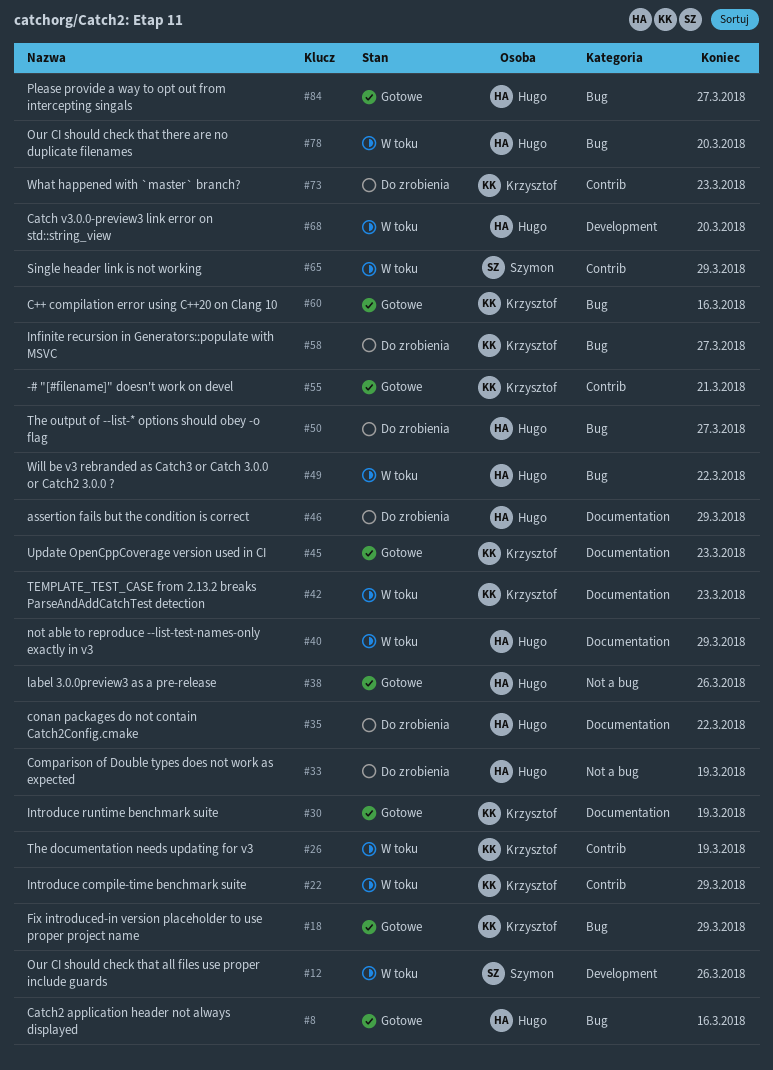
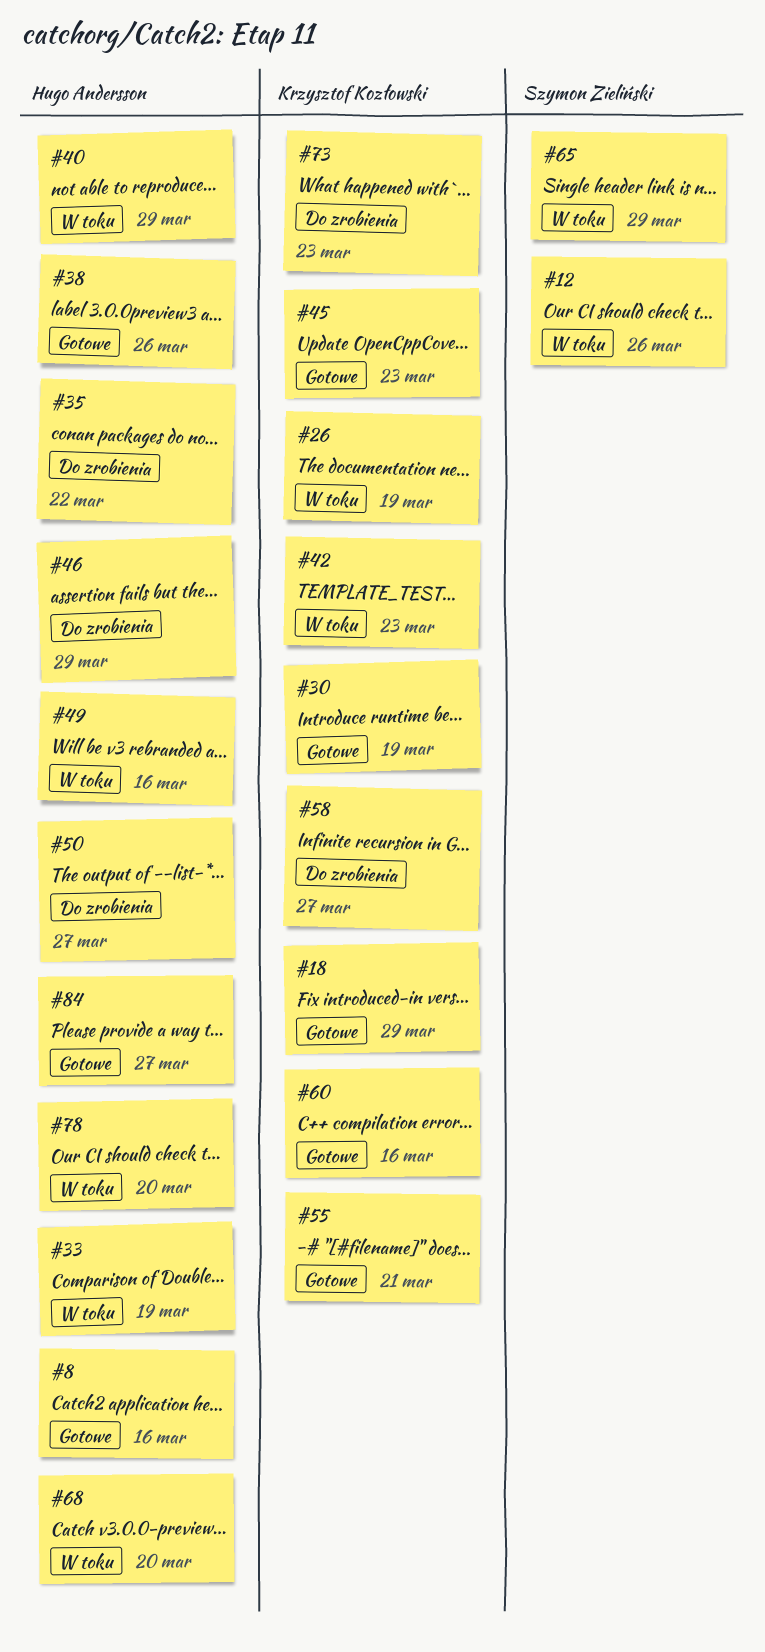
#22: present -> none
#33, status: Do zrobienia -> W toku
#49, due: Mar 22 -> Mar 16

